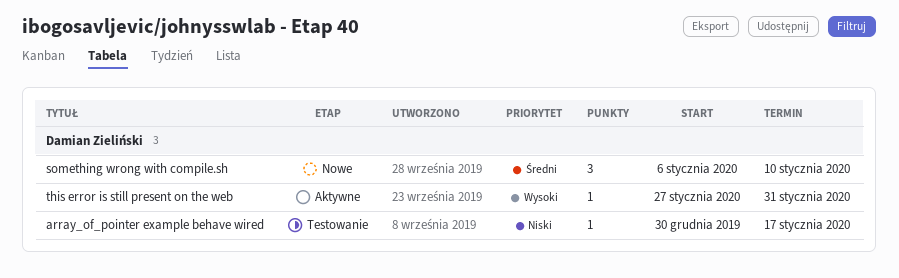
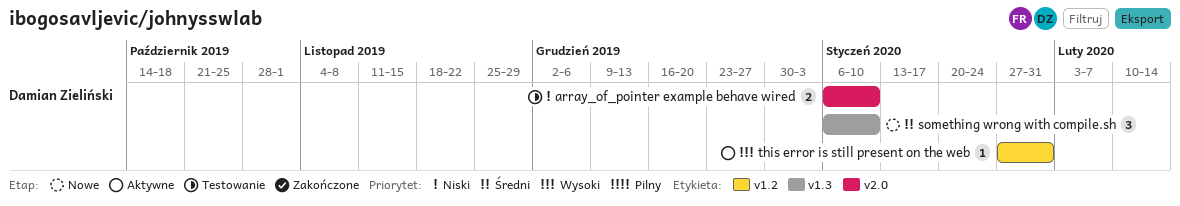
array_of_pointer example behave wired, estimate: 1 -> 2
array_of_pointer example behave wired, start: Dec 30 -> Jan 6
array_of_pointer example behave wired, due: Jan 17 -> Jan 10

